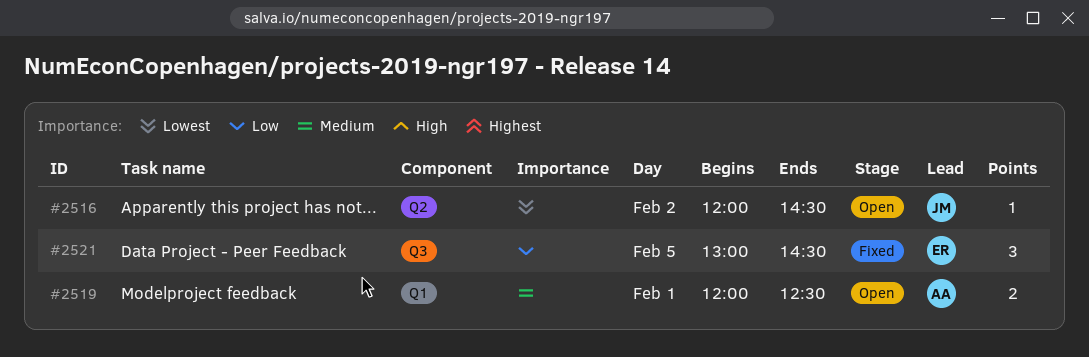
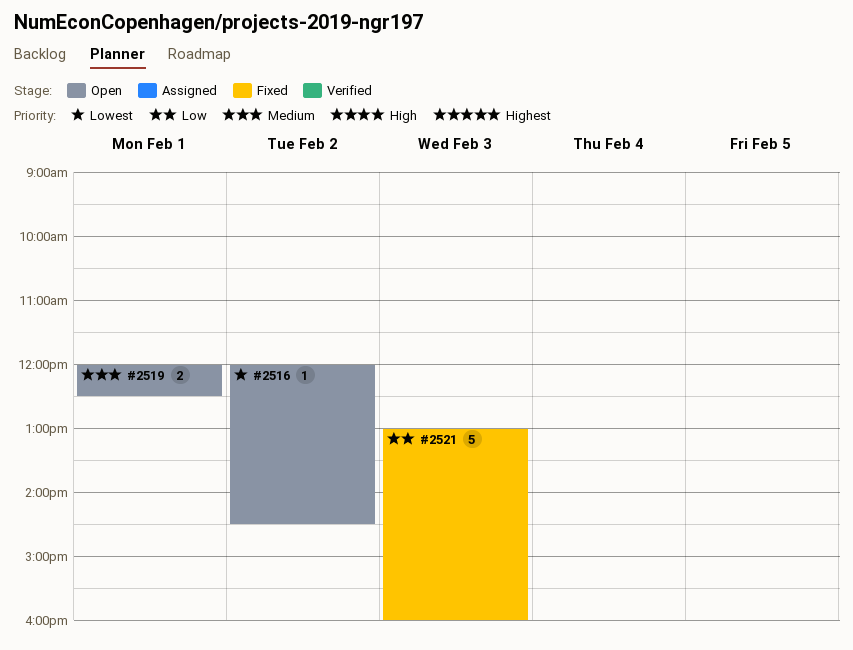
#2521, estimate: 3 -> 5
#2521, day: Feb 5 -> Feb 3
#2521, ends: 14:30 -> 16:00

